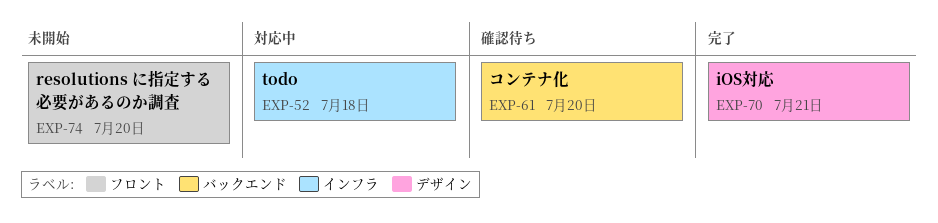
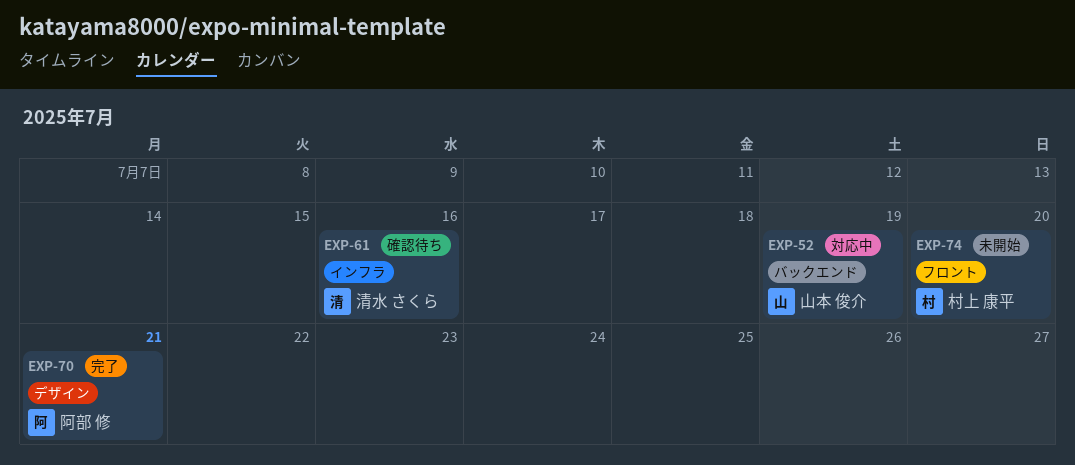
EXP-52, label: インフラ -> バックエンド
EXP-52, due: Jul 18 -> Jul 19
EXP-61, label: バックエンド -> インフラ
EXP-61, due: Jul 20 -> Jul 16

